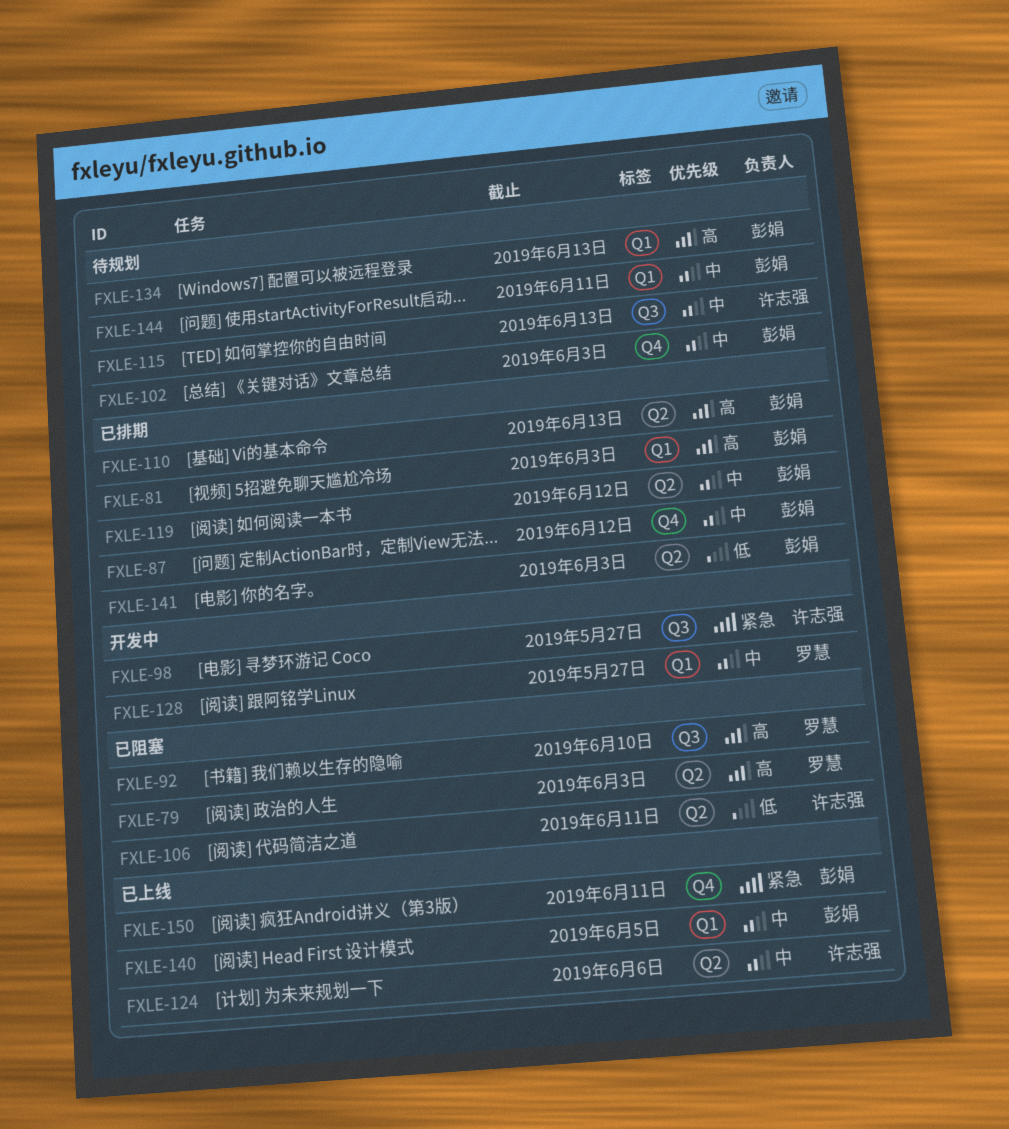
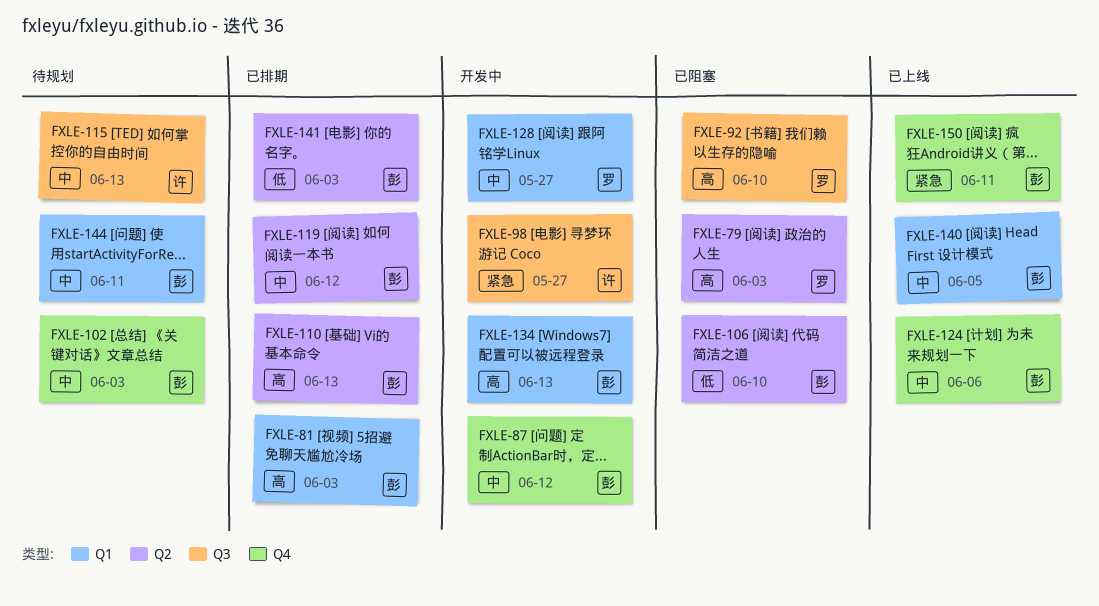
FXLE-87, status: 已排期 -> 开发中
FXLE-106, owner: 许志强 -> 彭娟
FXLE-106, due: Jun 11 -> Jun 10
FXLE-124, owner: 许志强 -> 彭娟
FXLE-124, label: Q2 -> Q4
FXLE-134, status: 待规划 -> 开发中

